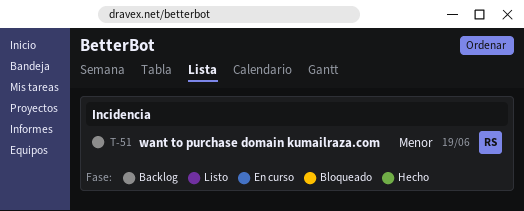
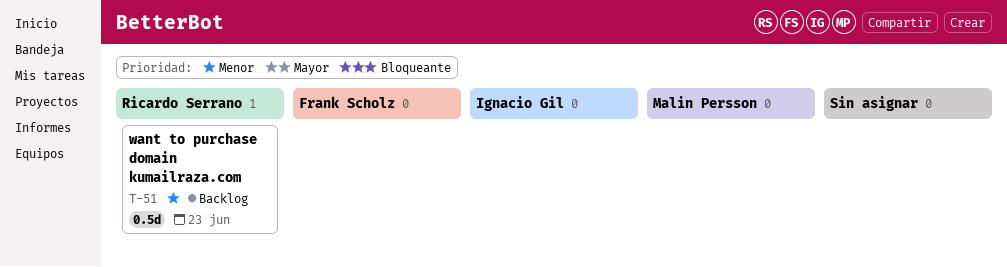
T-51, due: Jun 19 -> Jun 23

